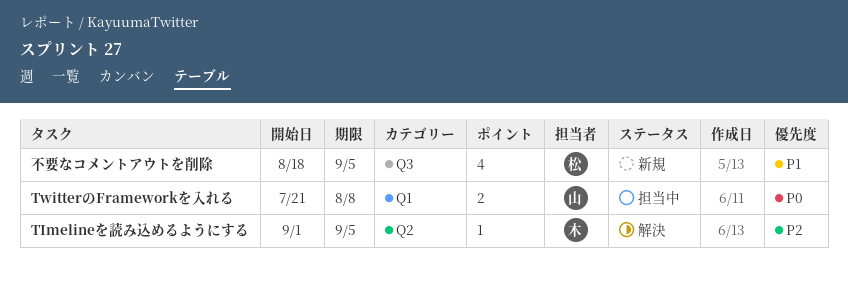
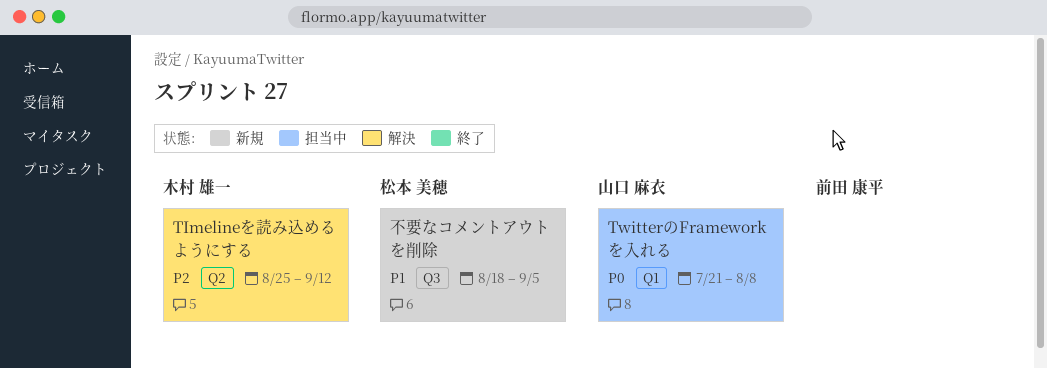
TImelineを読み込めるようにする, start: Sep 1 -> Aug 25
TImelineを読み込めるようにする, due: Sep 5 -> Sep 12

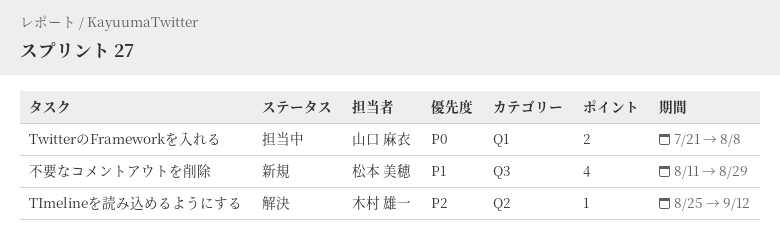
不要なコメントアウトを削除, start: Aug 18 -> Aug 11
不要なコメントアウトを削除, due: Sep 5 -> Aug 29

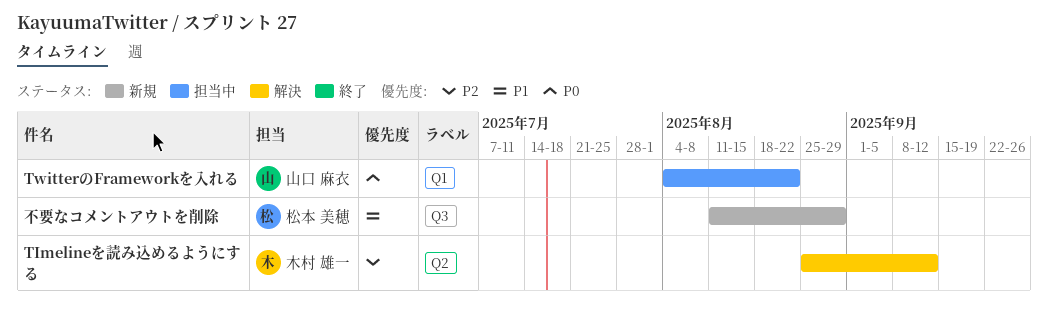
TwitterのFrameworkを入れる, start: Jul 21 -> Aug 4
TwitterのFrameworkを入れる, due: Aug 8 -> Aug 22

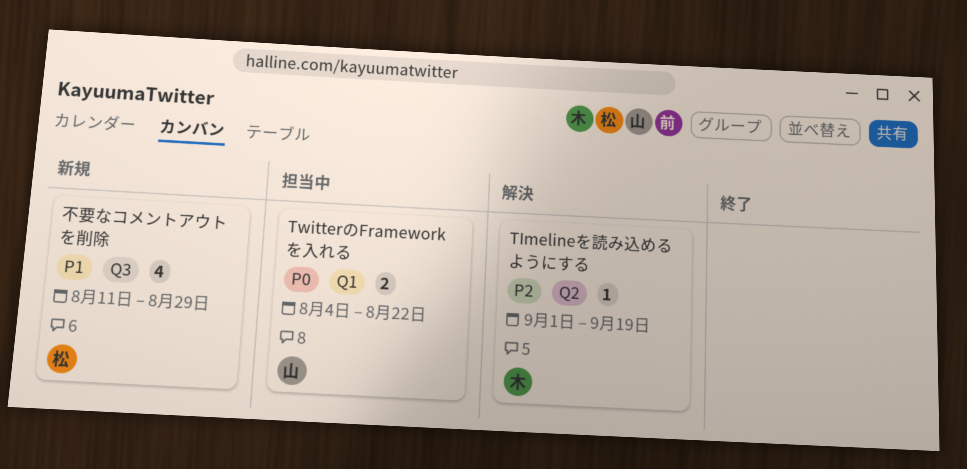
TImelineを読み込めるようにする, start: Aug 25 -> Sep 1
TImelineを読み込めるようにする, due: Sep 12 -> Sep 19

